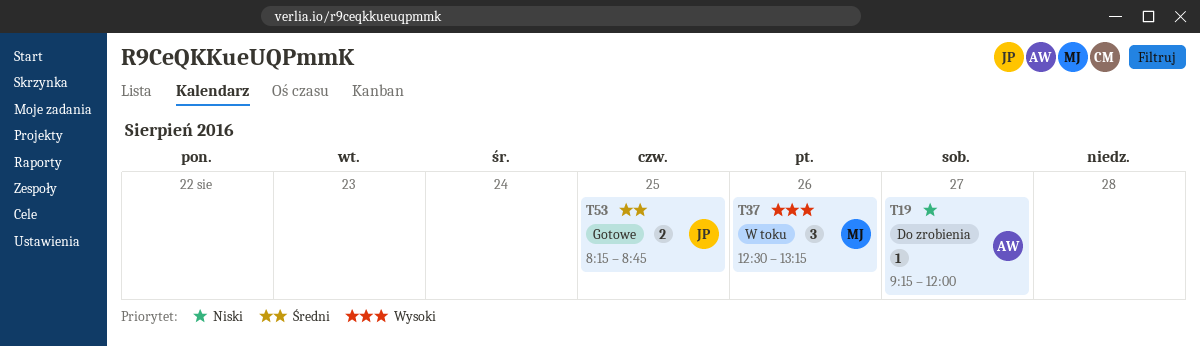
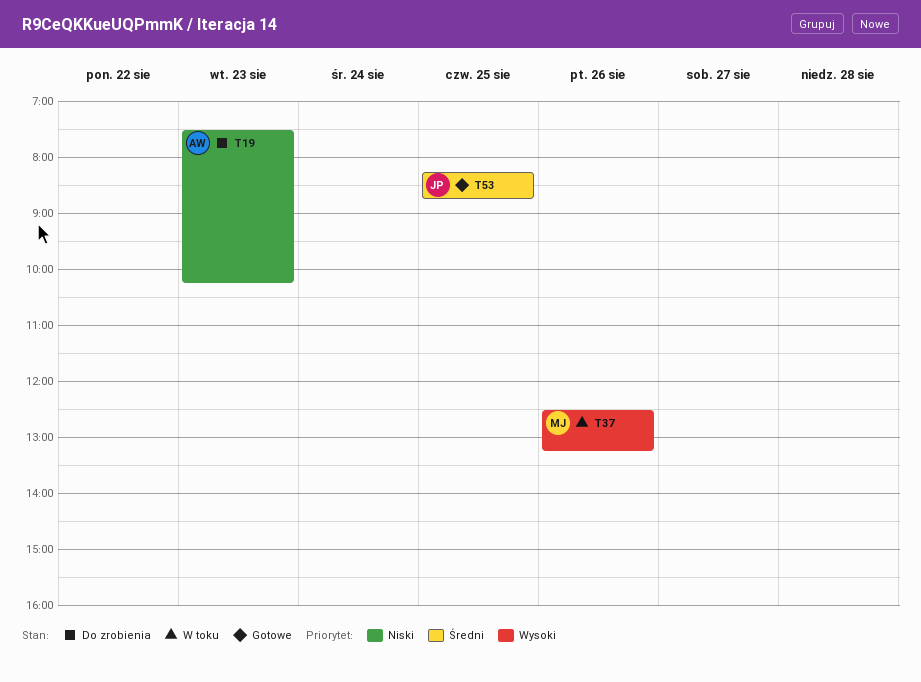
T19, day: Aug 27 -> Aug 23
T19, begins: 09:15 -> 07:30
T19, ends: 12:00 -> 10:15

